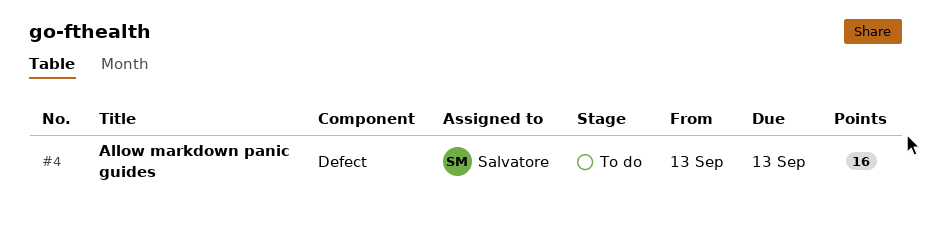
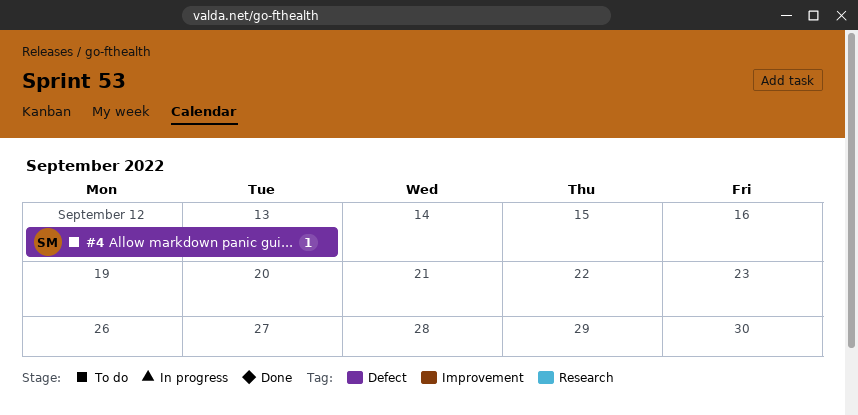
#4, estimate: 16 -> 1
#4, start: Sep 13 -> Sep 12

